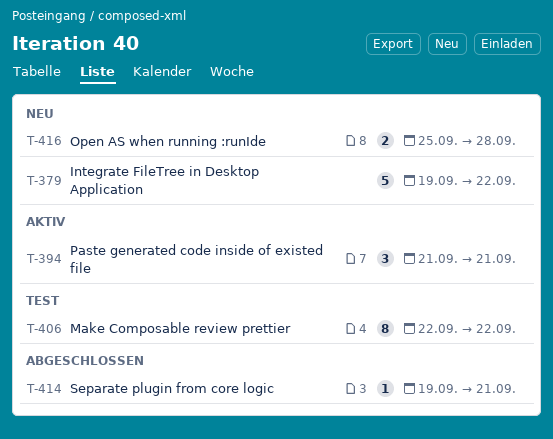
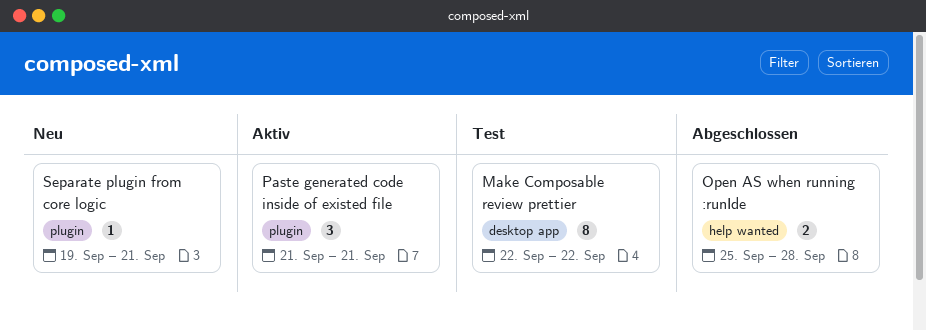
Integrate FileTree in Desktop Application: present -> none
Open AS when running :runIde, status: Neu -> Abgeschlossen
Separate plugin from core logic, status: Abgeschlossen -> Neu

